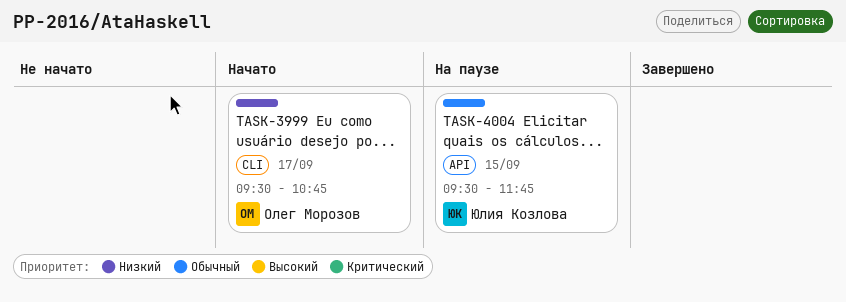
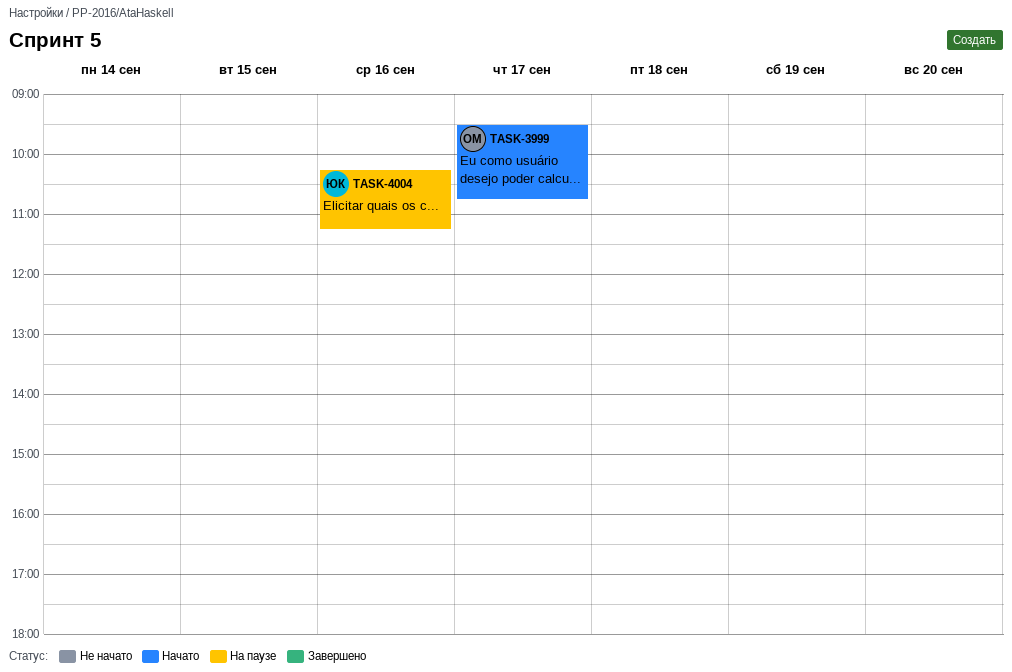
TASK-4004, day: Sep 15 -> Sep 16
TASK-4004, begins: 09:30 -> 10:15
TASK-4004, ends: 11:45 -> 11:15

